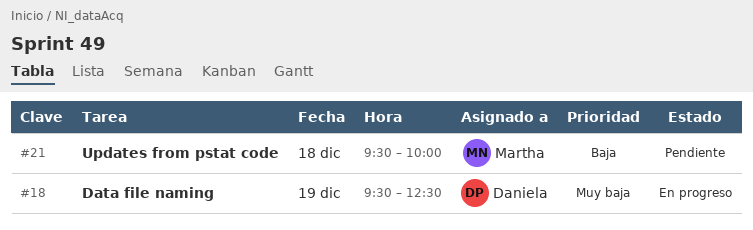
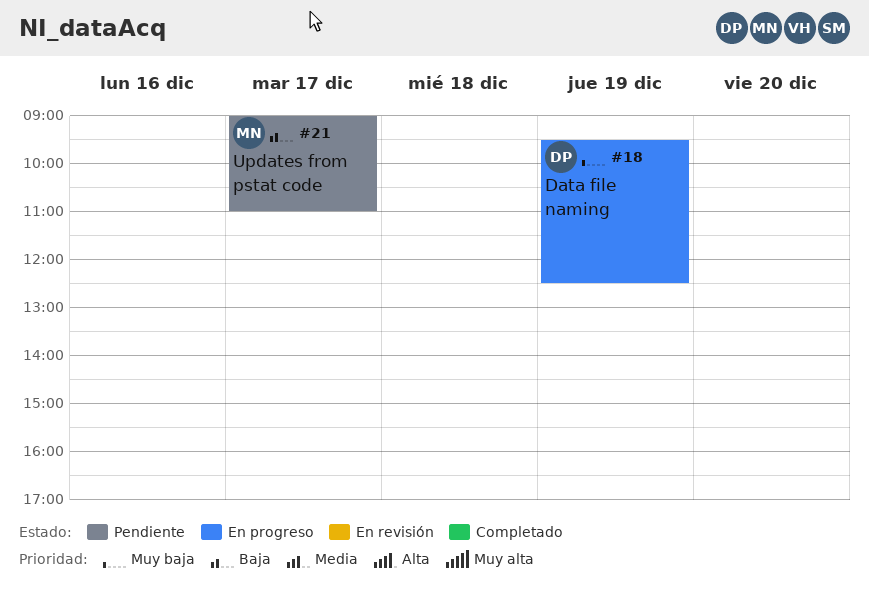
#21, day: Dec 18 -> Dec 17
#21, begins: 09:30 -> 09:00
#21, ends: 10:00 -> 11:00

